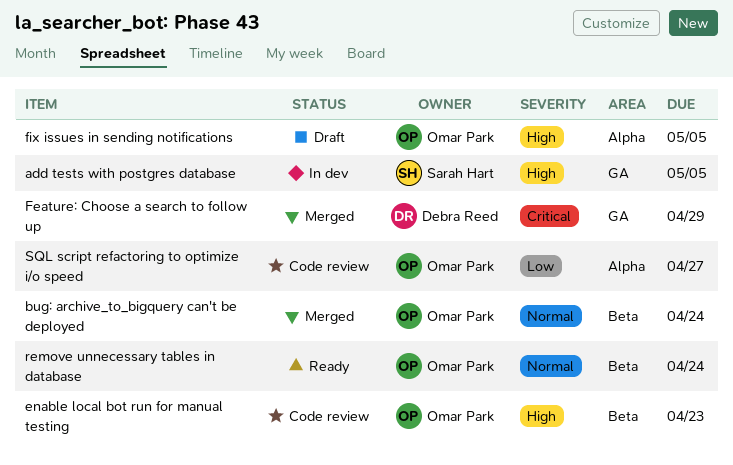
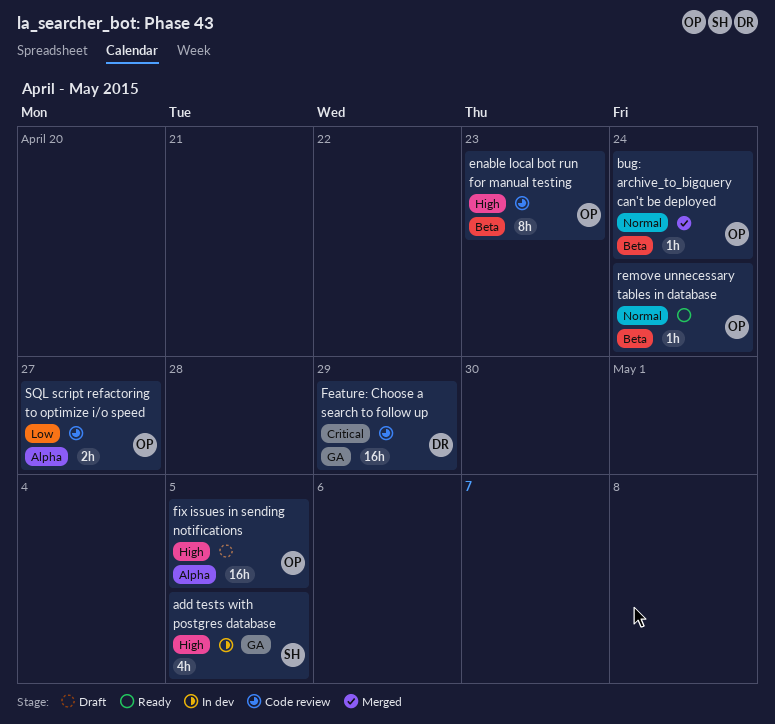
Feature: Choose a search to follow up, status: Merged -> Code review

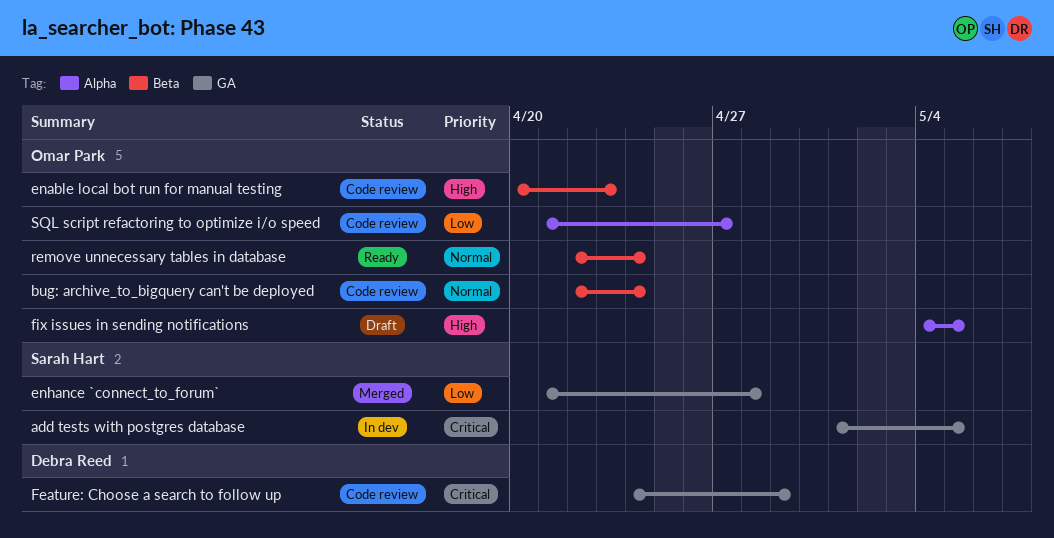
add tests with postgres database, priority: High -> Critical
bug: archive_to_bigquery can't be deployed, status: Merged -> Code review
enhance `connect_to_forum`: none -> present

